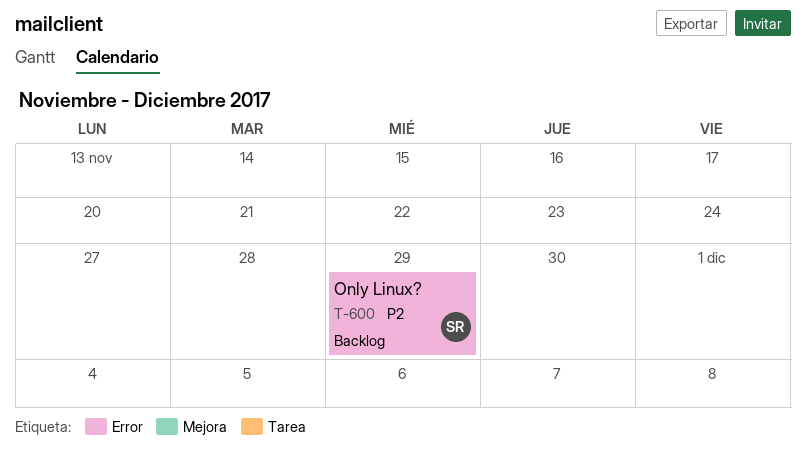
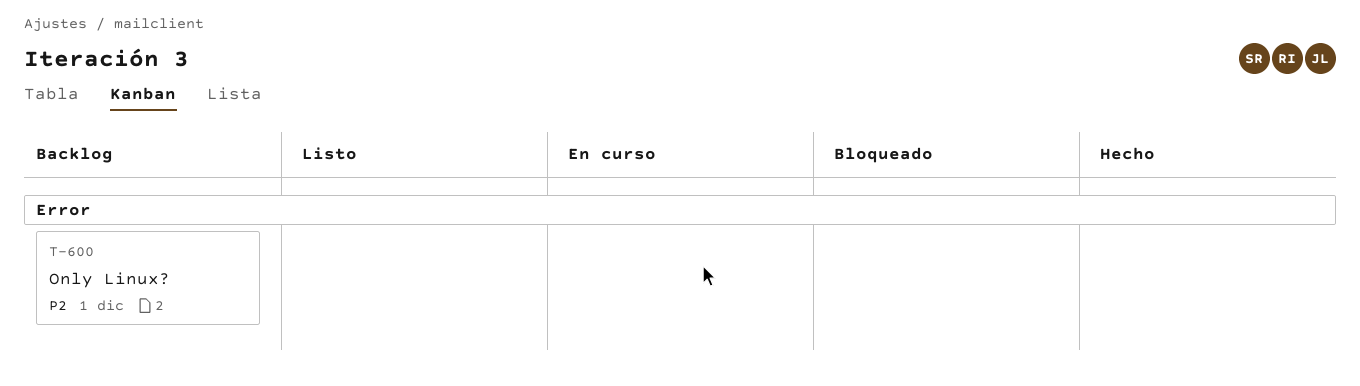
T-600, due: Nov 29 -> Dec 1

